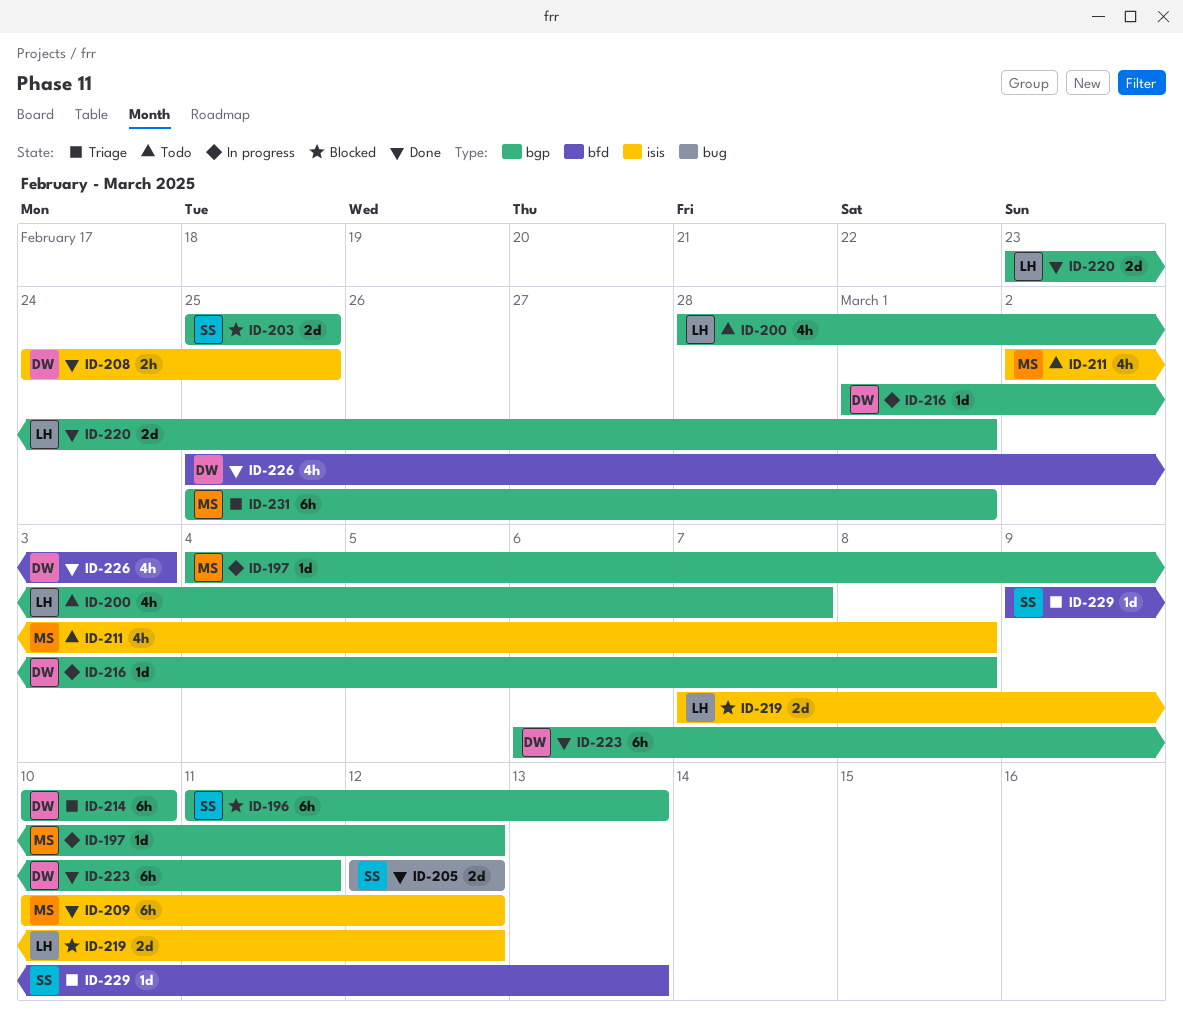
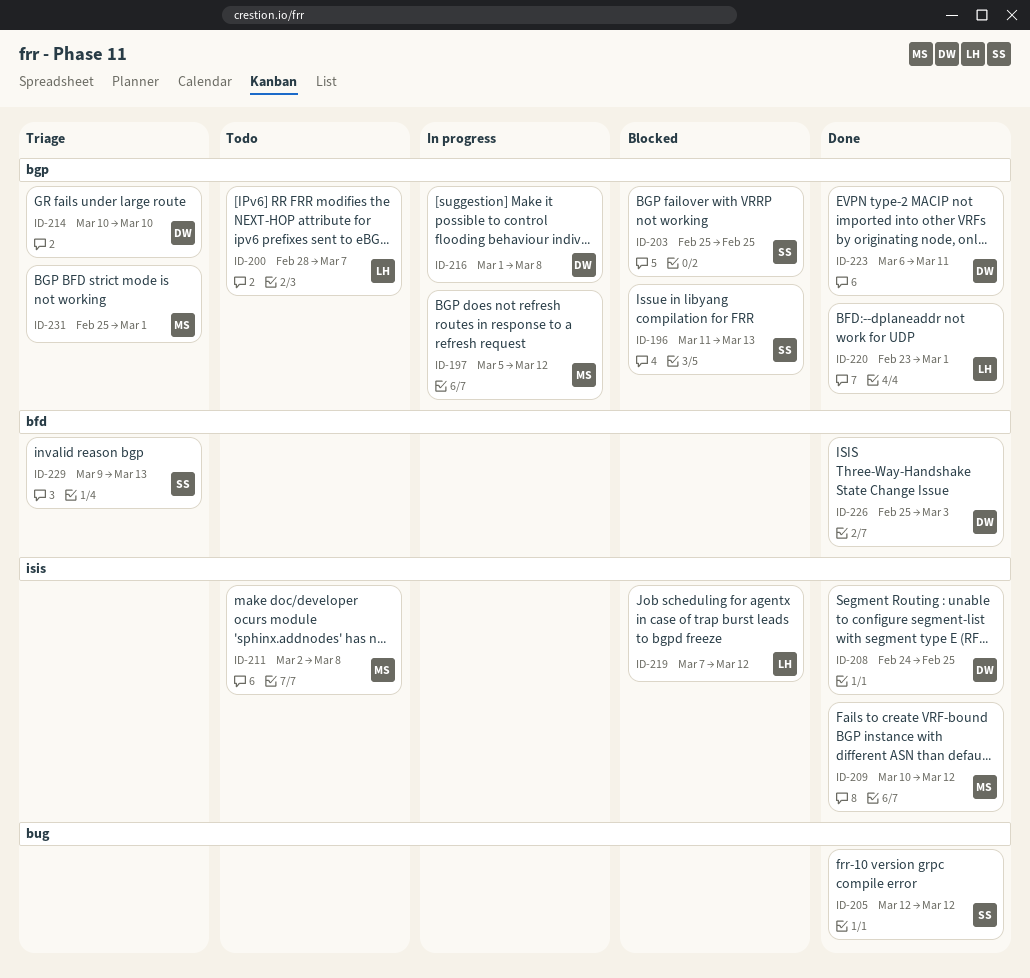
ID-197, start: Mar 4 -> Mar 5

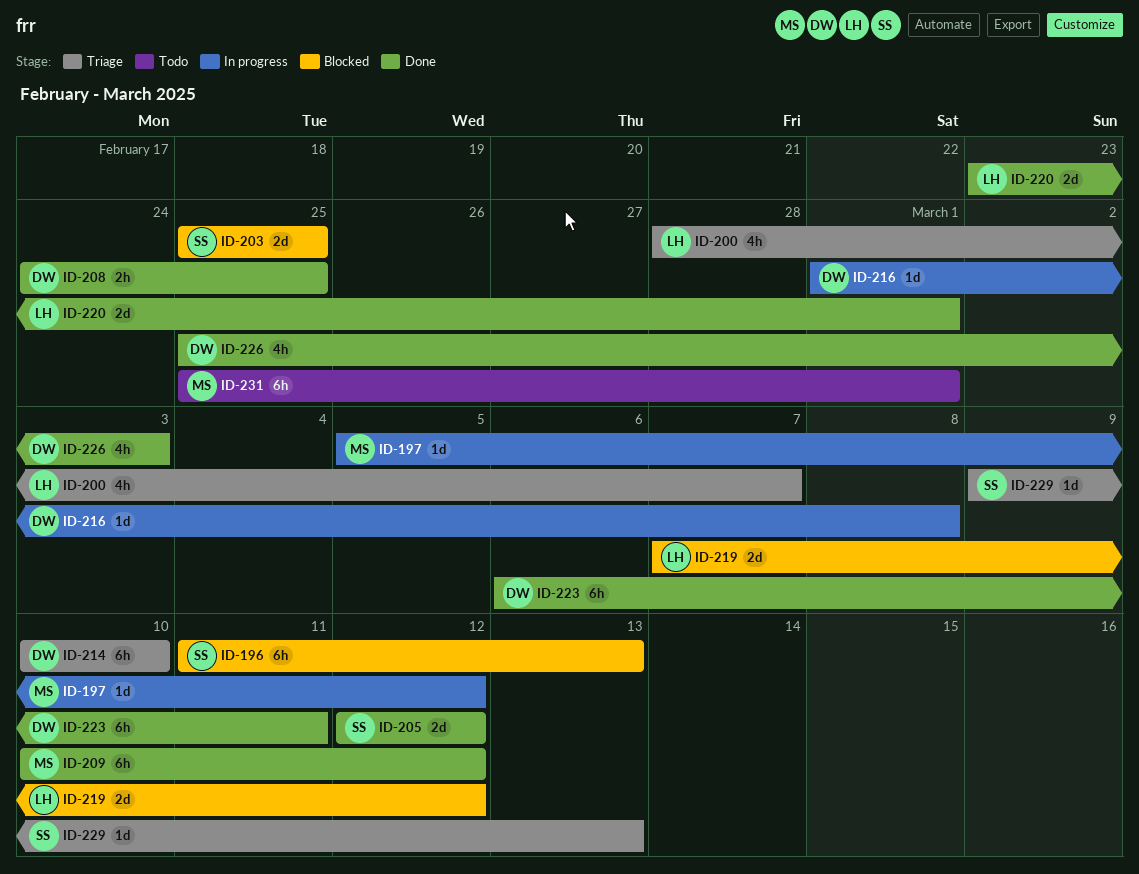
ID-200, status: Todo -> Triage
ID-211: present -> none
ID-231, status: Triage -> Todo

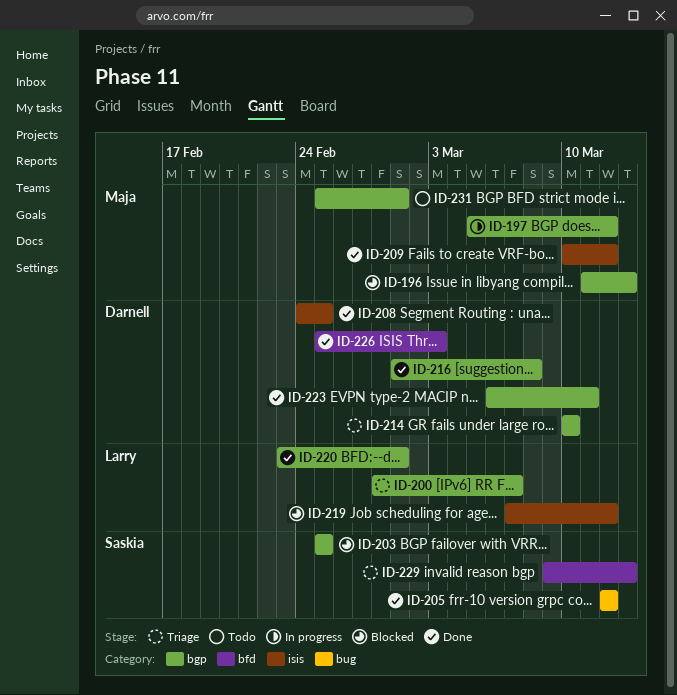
ID-196, owner: Saskia -> Maja
ID-216, status: In progress -> Done

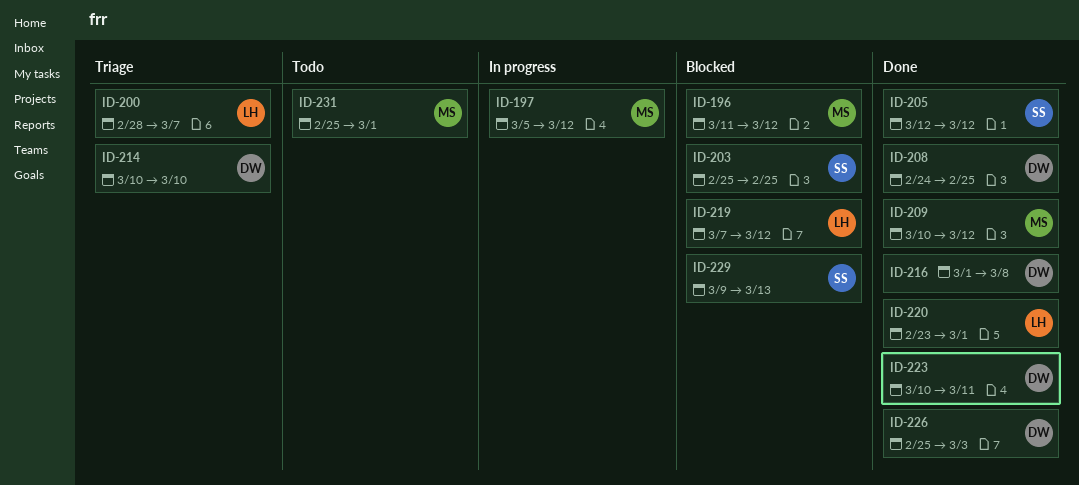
ID-196, due: Mar 13 -> Mar 12
ID-223, start: Mar 6 -> Mar 10
ID-229, status: Triage -> Blocked

